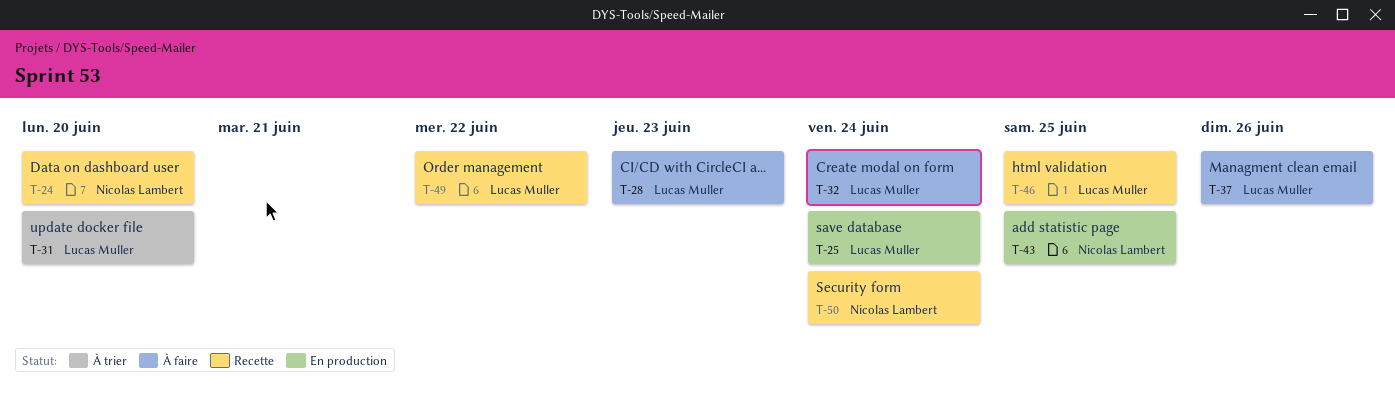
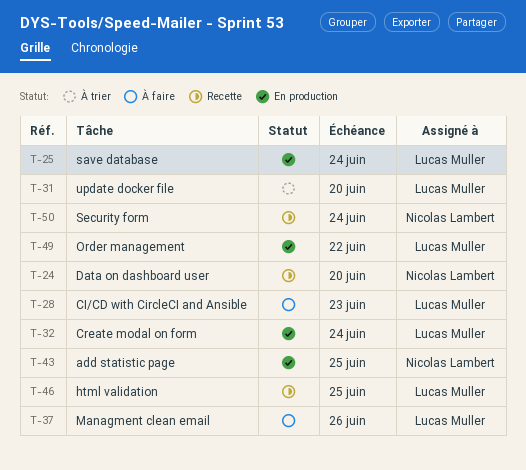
T-32, status: À faire -> En production
T-49, status: Recette -> En production

